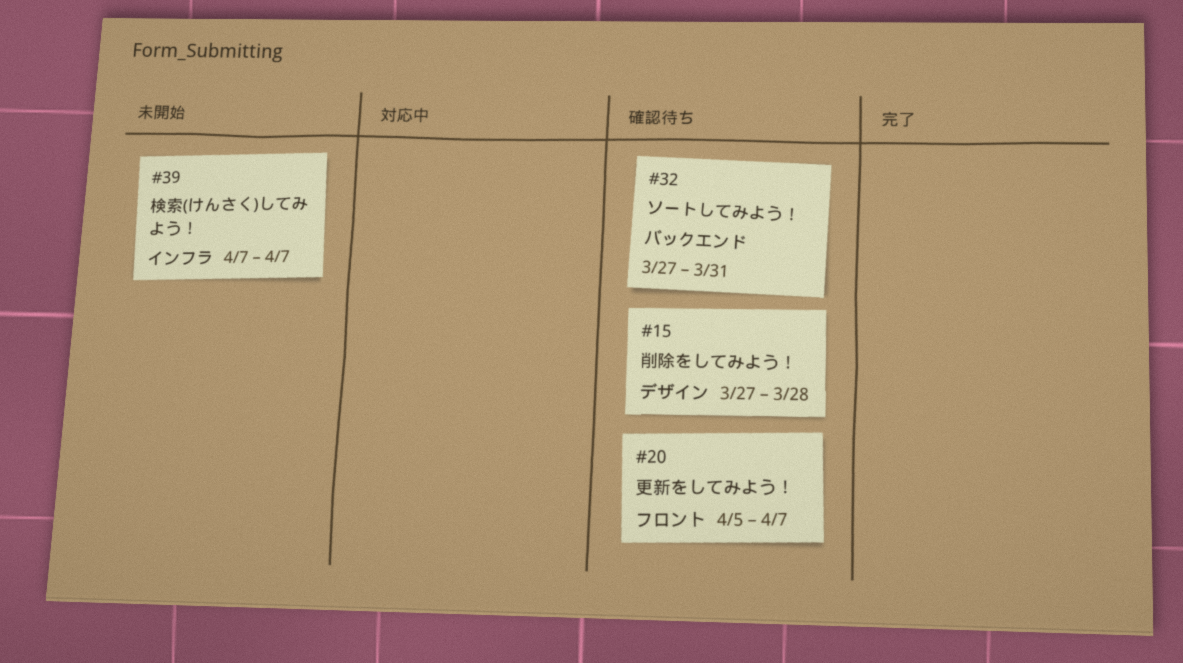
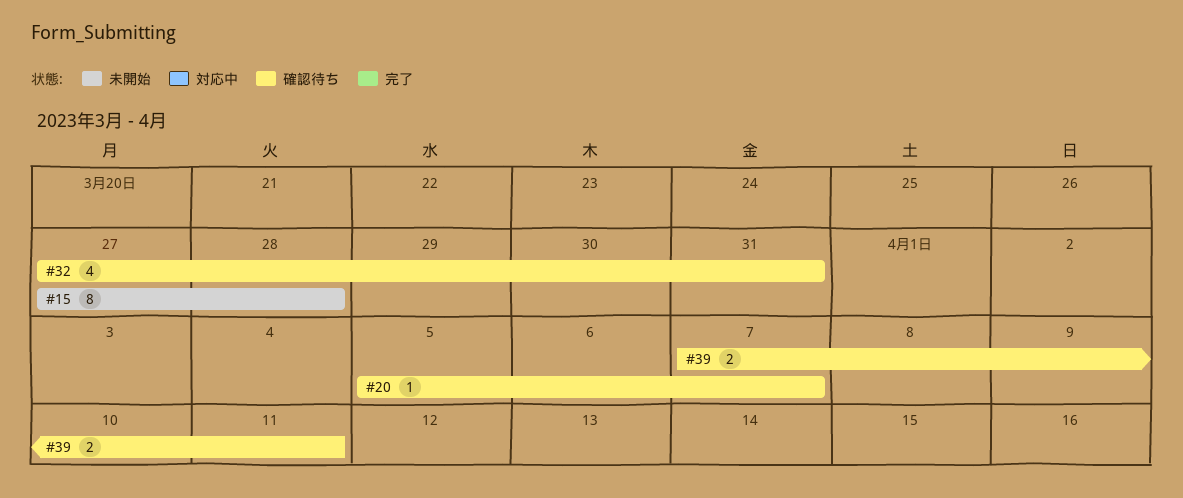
#15, status: 確認待ち -> 未開始
#39, status: 未開始 -> 確認待ち
#39, due: Apr 7 -> Apr 11

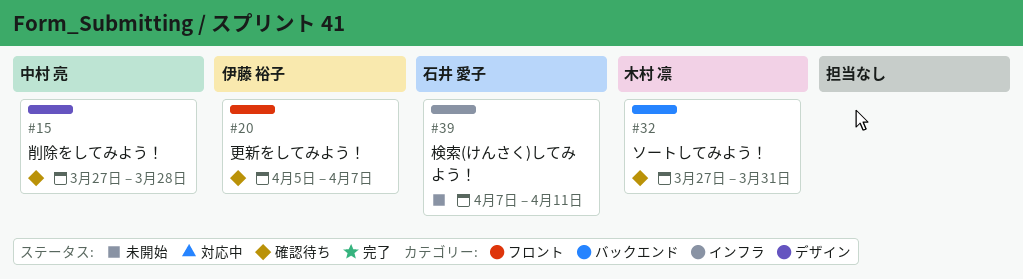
#15, status: 未開始 -> 確認待ち
#39, status: 確認待ち -> 未開始

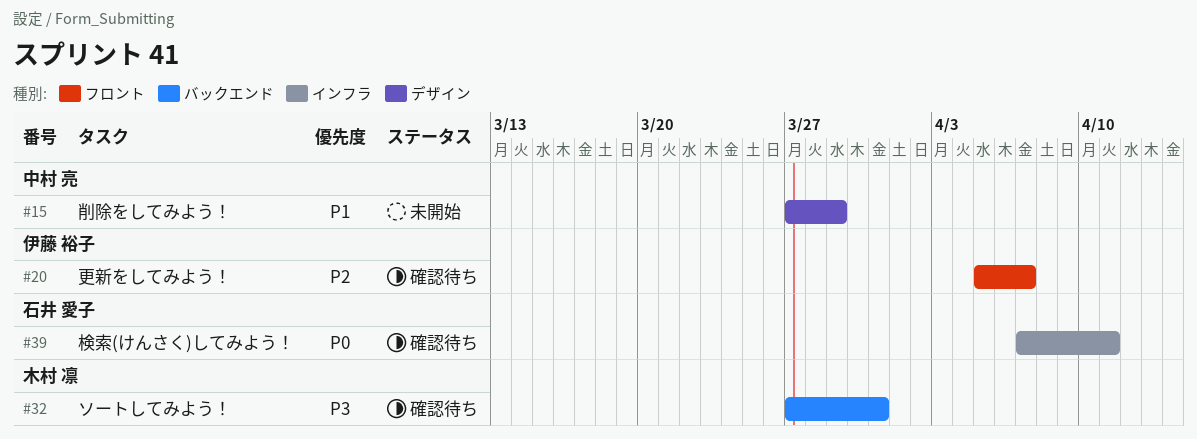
#15, status: 確認待ち -> 未開始
#15, due: Mar 28 -> Mar 29
#39, status: 未開始 -> 確認待ち

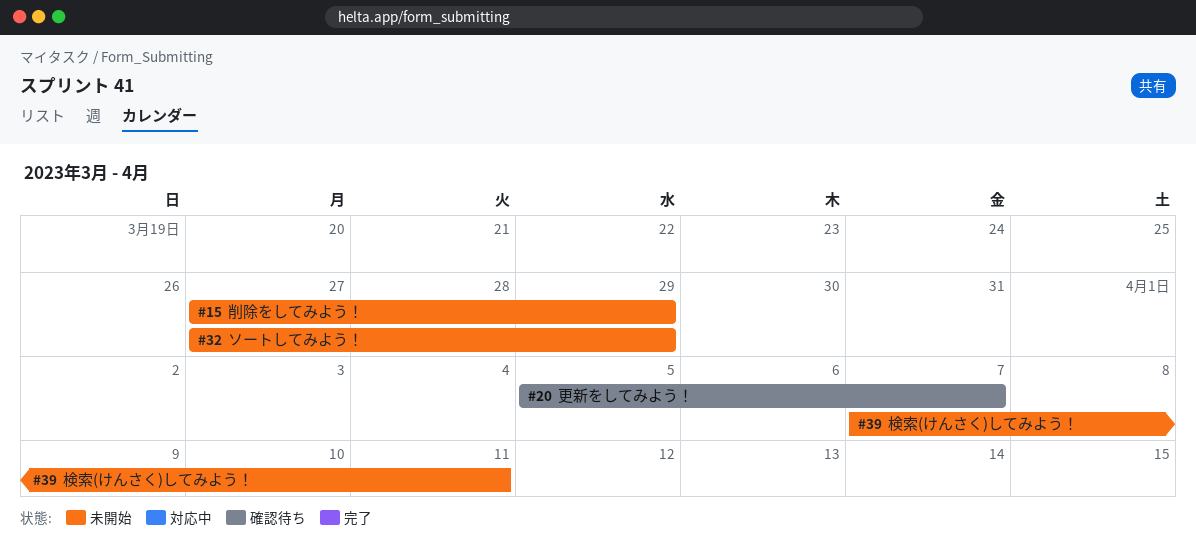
#32, status: 確認待ち -> 未開始
#32, due: Mar 31 -> Mar 29
#39, status: 確認待ち -> 未開始

